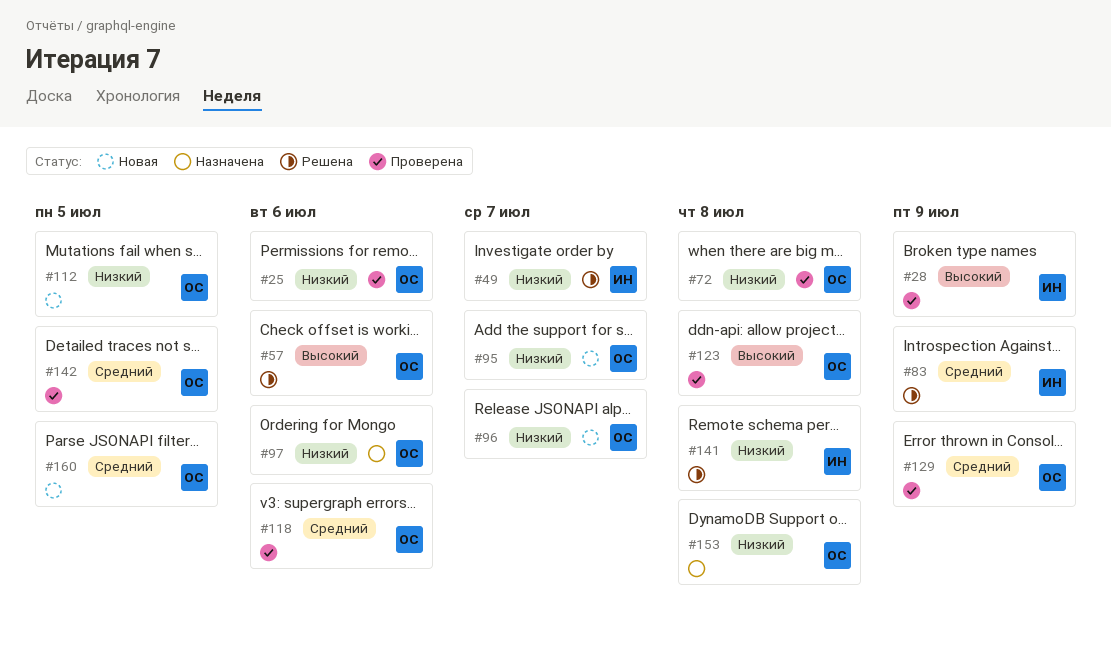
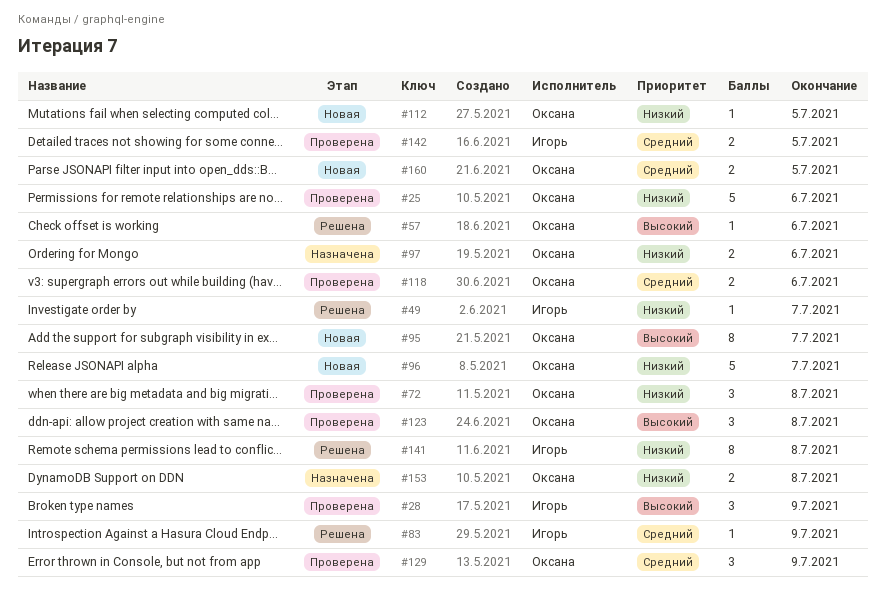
#95, priority: Низкий -> Высокий
#142, owner: Оксана -> Игорь

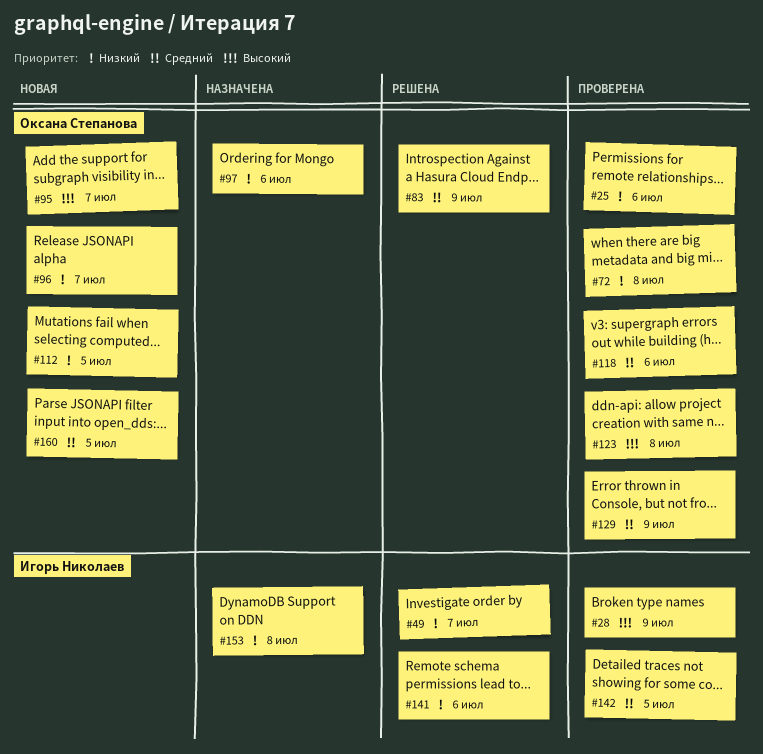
#57: present -> none
#83, owner: Игорь Николаев -> Оксана Степанова
#141, due: Jul 8 -> Jul 6
#153, owner: Оксана Степанова -> Игорь Николаев

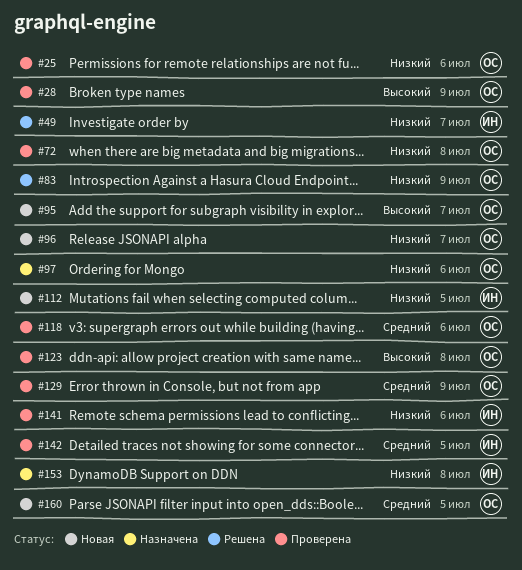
#28, owner: Игорь Николаев -> Оксана Степанова
#83, priority: Средний -> Низкий
#112, owner: Оксана Степанова -> Игорь Николаев
#141, status: Решена -> Проверена

